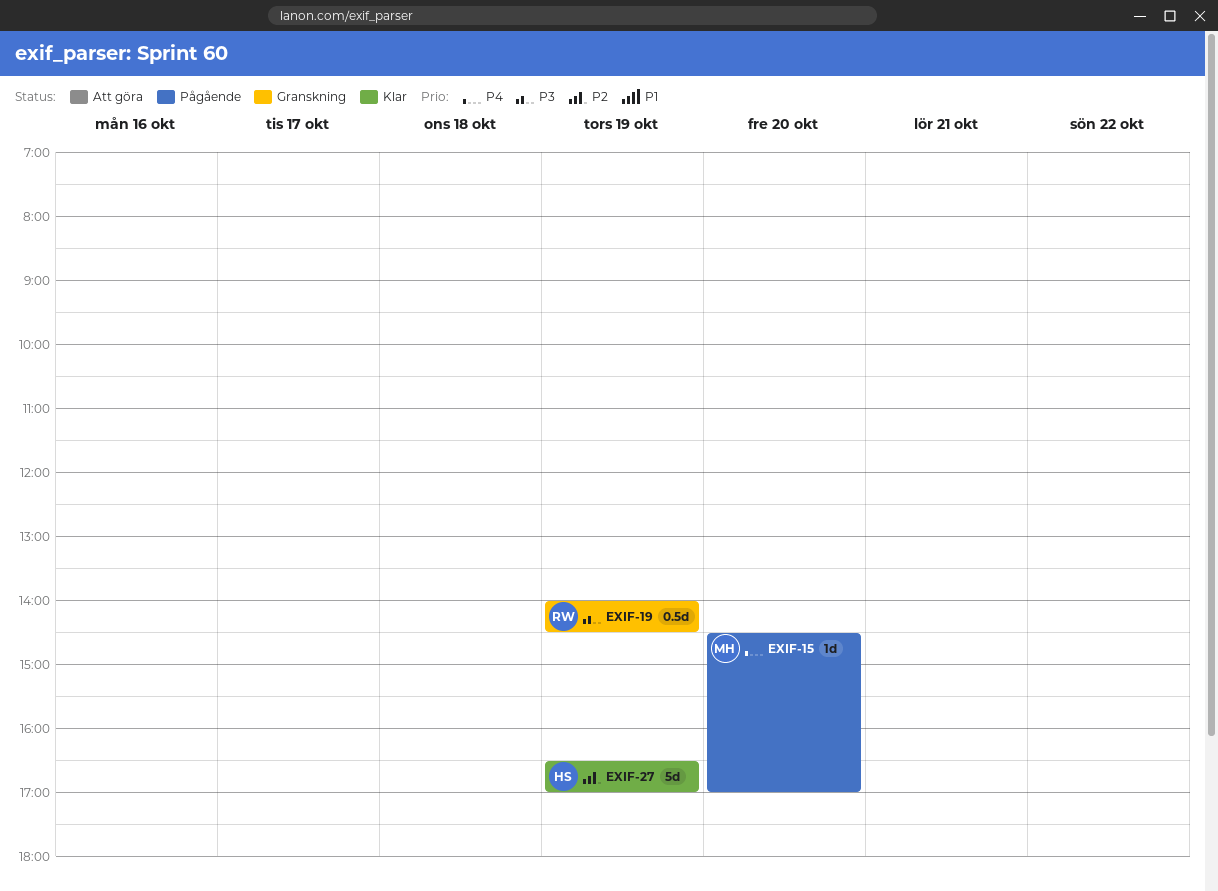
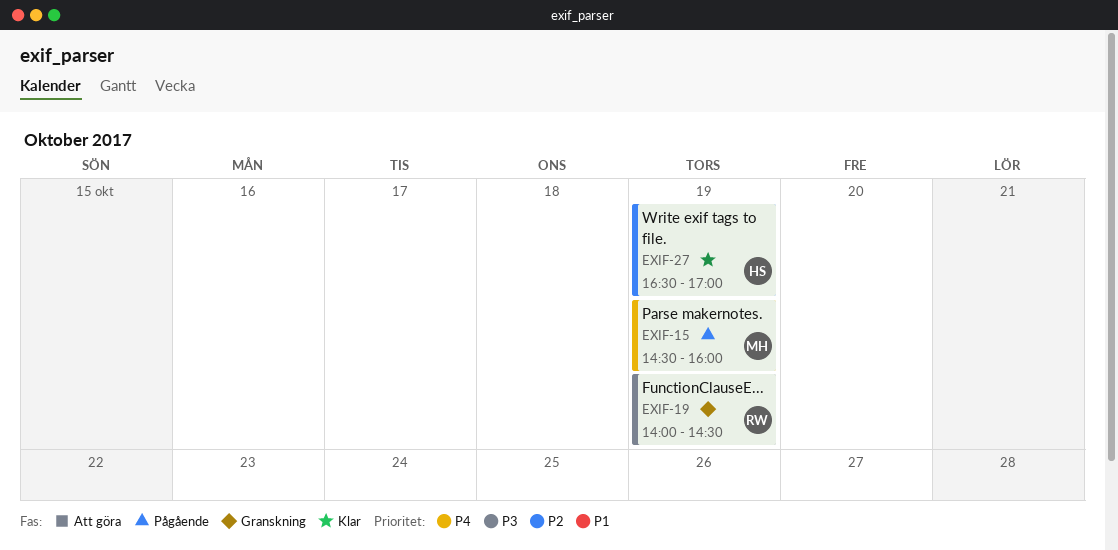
EXIF-15, day: Oct 20 -> Oct 19
EXIF-15, ends: 17:00 -> 16:00

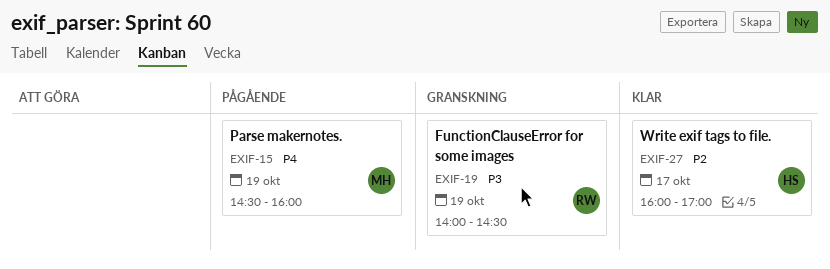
EXIF-27, day: Oct 19 -> Oct 17
EXIF-27, begins: 16:30 -> 16:00

